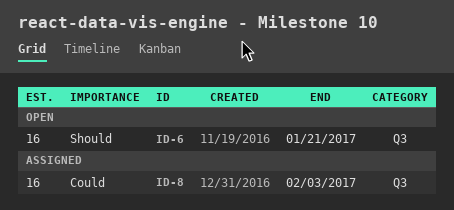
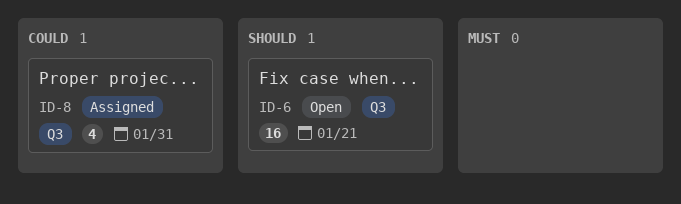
ID-8, estimate: 16 -> 4
ID-8, due: Feb 3 -> Jan 31

